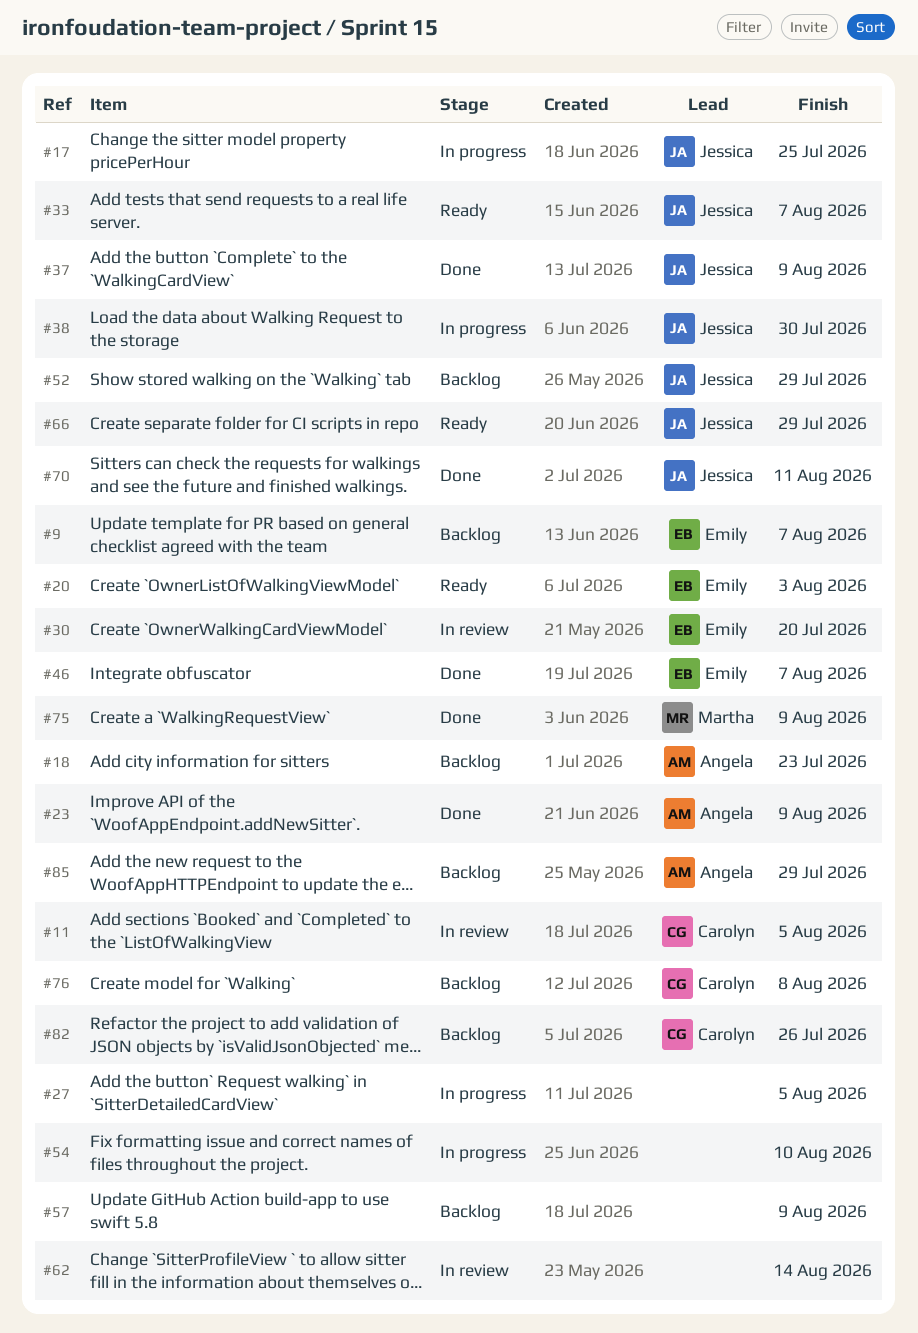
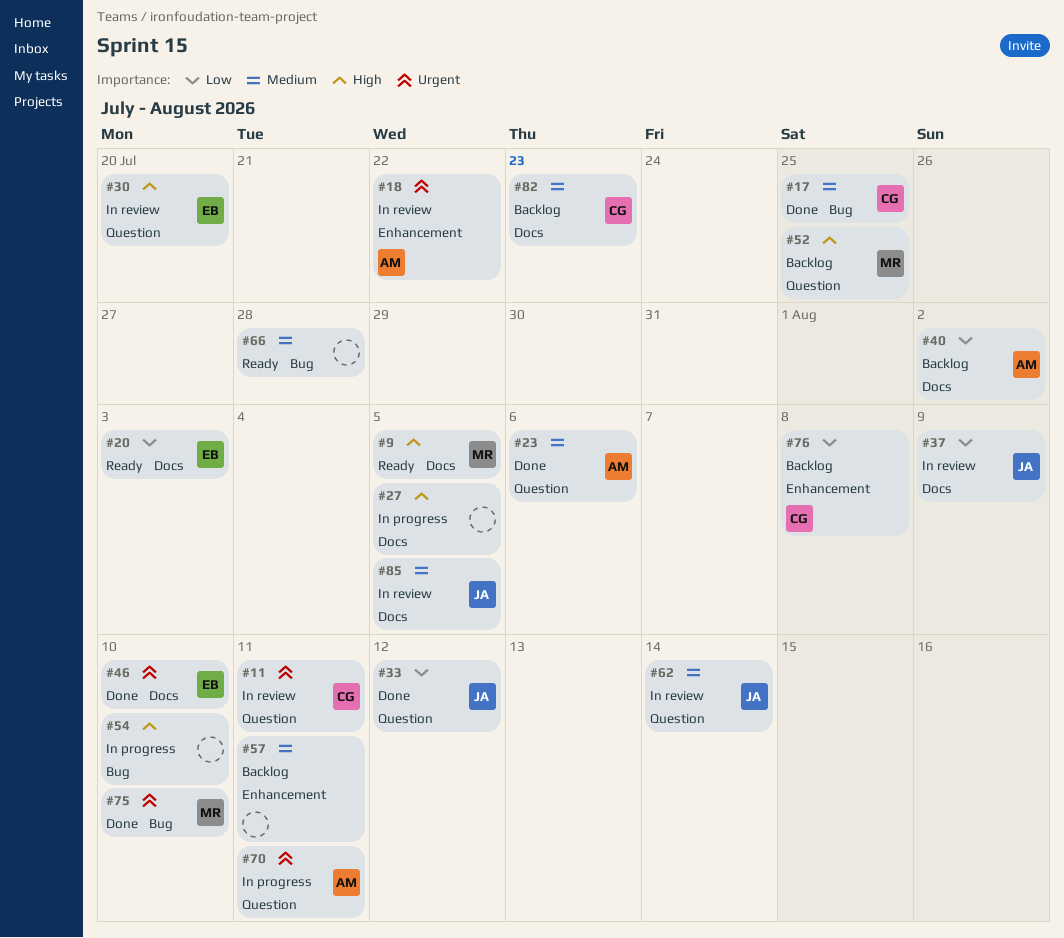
#9, status: Backlog -> Ready
#9, owner: Emily -> Martha
#9, due: Aug 7 -> Aug 5
#11, due: Aug 5 -> Aug 11
#17, status: In progress -> Done
#17, owner: Jessica -> Carolyn
#18, status: Backlog -> In review
#18, due: Jul 23 -> Jul 22
#23, due: Aug 9 -> Aug 6
#33, status: Ready -> Done
#33, due: Aug 7 -> Aug 12
#37, status: Done -> In review
#38: present -> none
#40: none -> present
#46, due: Aug 7 -> Aug 10
#52, owner: Jessica -> Martha
#52, due: Jul 29 -> Jul 25
#57, due: Aug 9 -> Aug 11
#62, owner: none -> Jessica
#66, owner: Jessica -> none
#66, due: Jul 29 -> Jul 28
#70, status: Done -> In progress
#70, owner: Jessica -> Angela
#75, due: Aug 9 -> Aug 10
#82, due: Jul 26 -> Jul 23
#85, status: Backlog -> In review
#85, owner: Angela -> Jessica
#85, due: Jul 29 -> Aug 5

